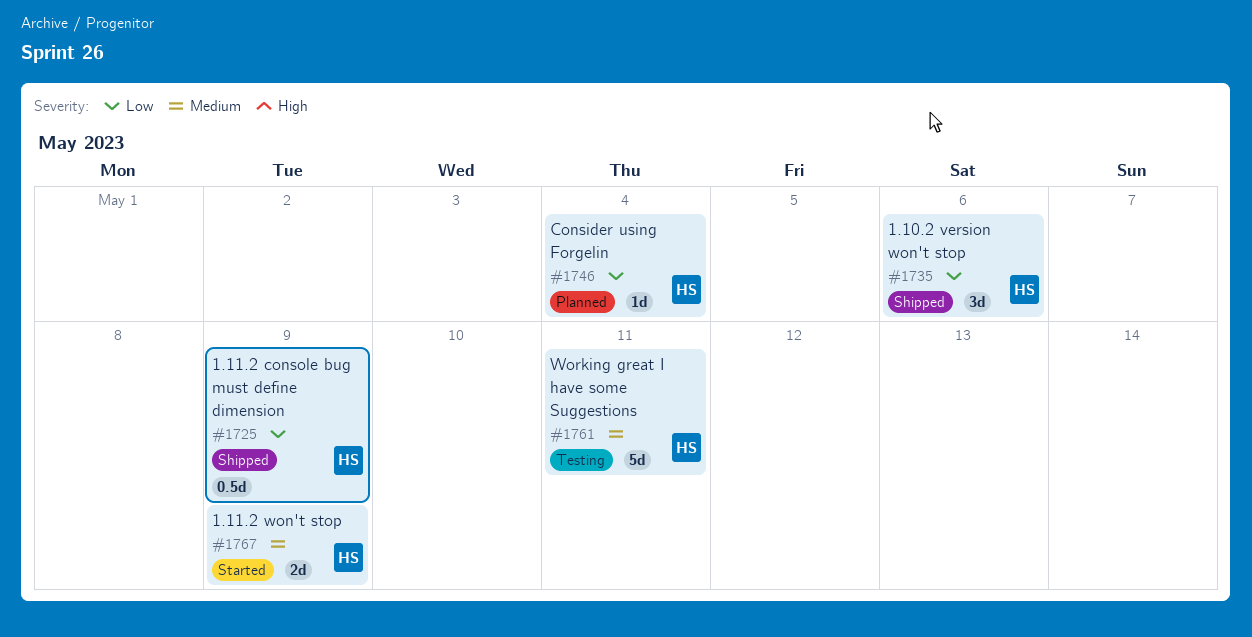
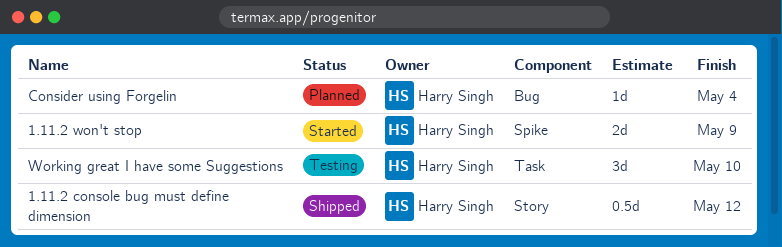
1.10.2 version won't stop: present -> none
1.11.2 console bug must define dimension, due: May 9 -> May 12
Working great I have some Suggestions, estimate: 5d -> 3d
Working great I have some Suggestions, due: May 11 -> May 10

